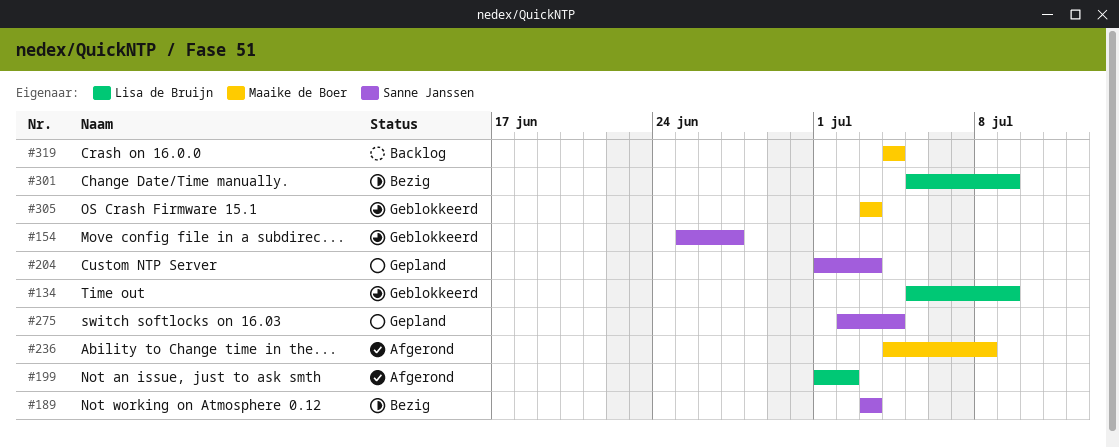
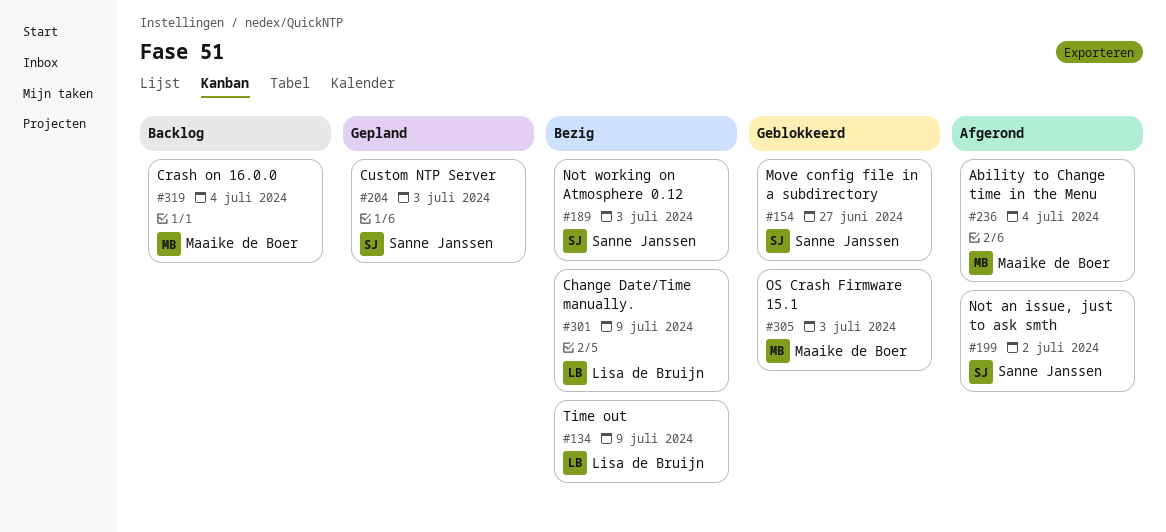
#134, status: Geblokkeerd -> Bezig
#199, owner: Lisa de Bruijn -> Sanne Janssen
#236, due: Jul 8 -> Jul 4
#275: present -> none

